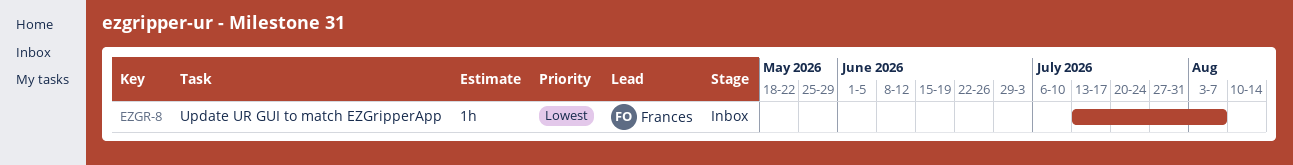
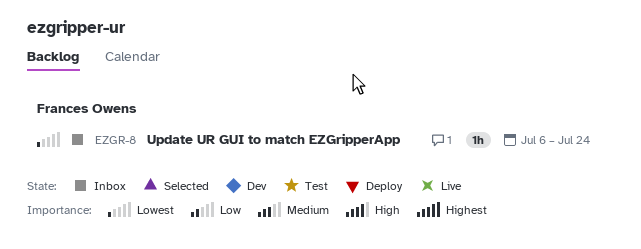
EZGR-8, start: Jul 13 -> Jul 6
EZGR-8, due: Aug 7 -> Jul 24

